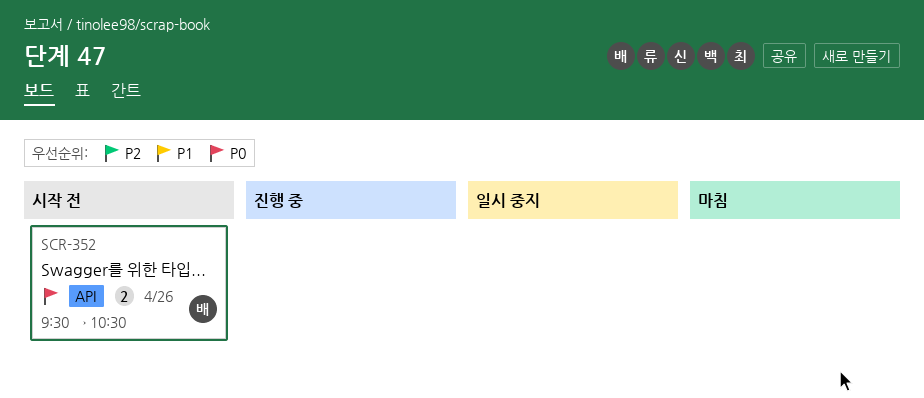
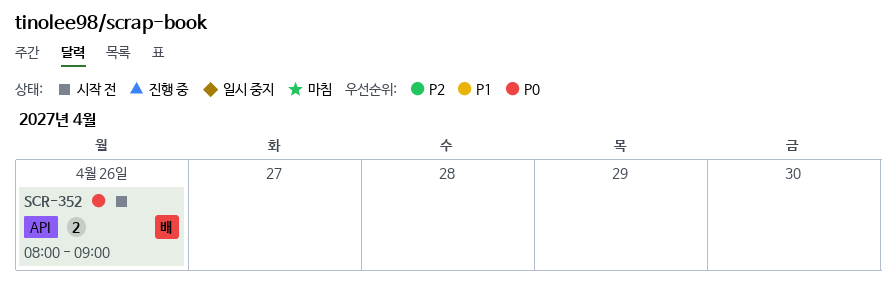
SCR-352, begins: 09:30 -> 08:00
SCR-352, ends: 10:30 -> 09:00

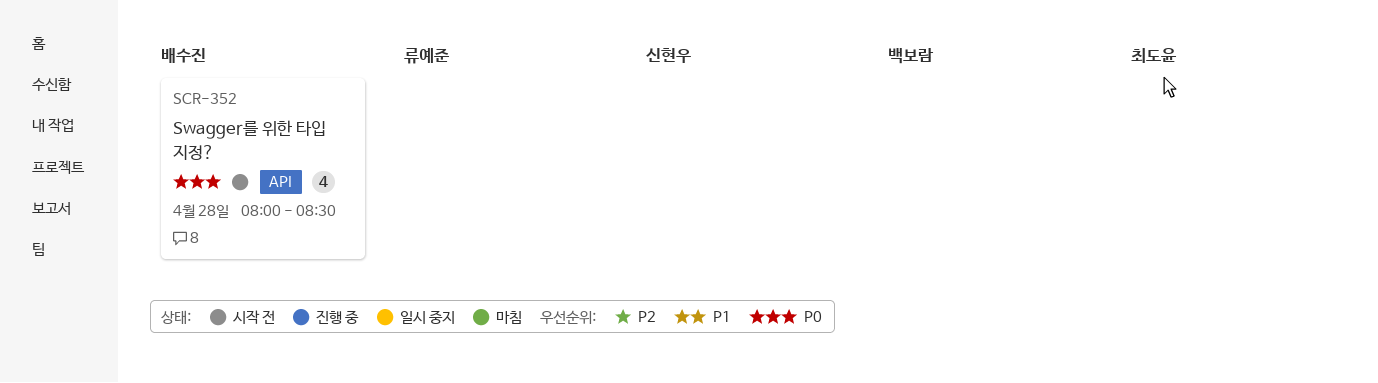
SCR-352, estimate: 2 -> 4
SCR-352, day: Apr 26 -> Apr 28
SCR-352, ends: 09:00 -> 08:30

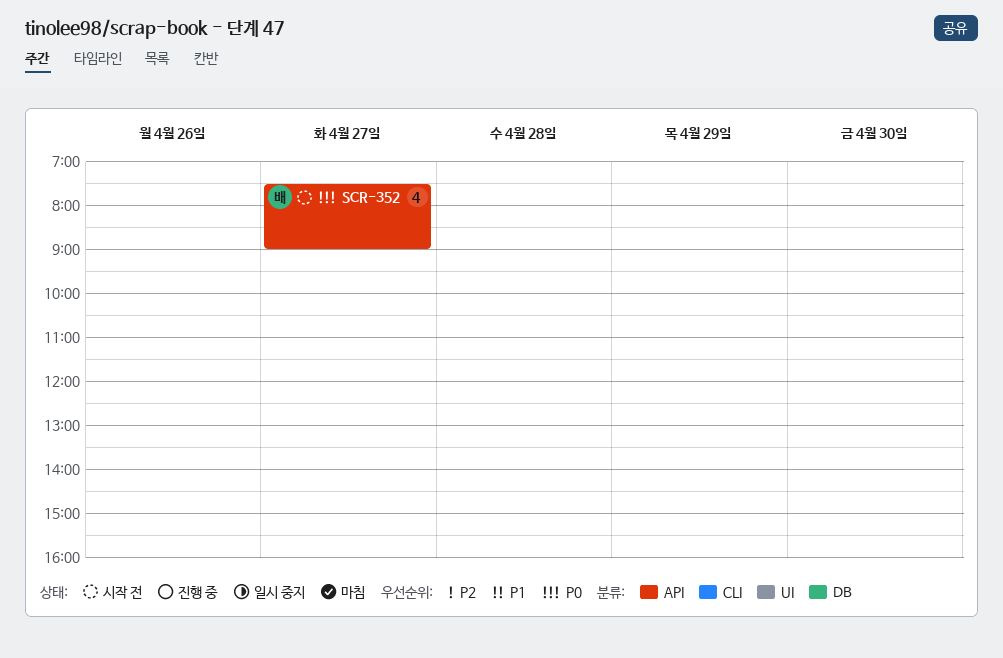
SCR-352, day: Apr 28 -> Apr 27
SCR-352, begins: 08:00 -> 07:30
SCR-352, ends: 08:30 -> 09:00

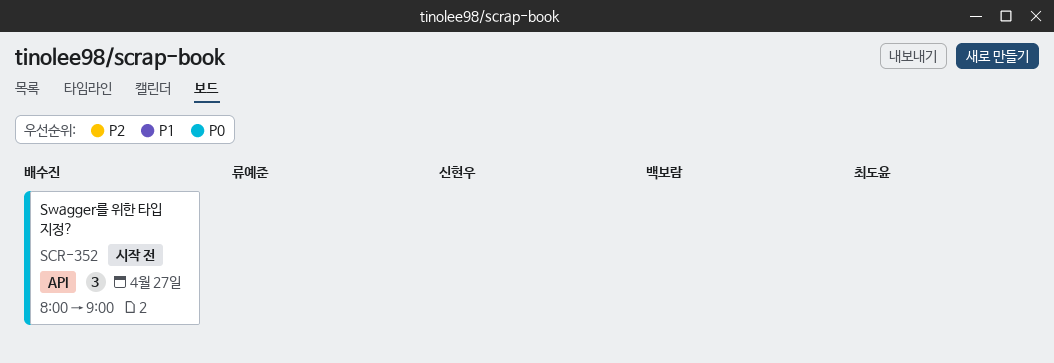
SCR-352, estimate: 4 -> 3
SCR-352, begins: 07:30 -> 08:00

